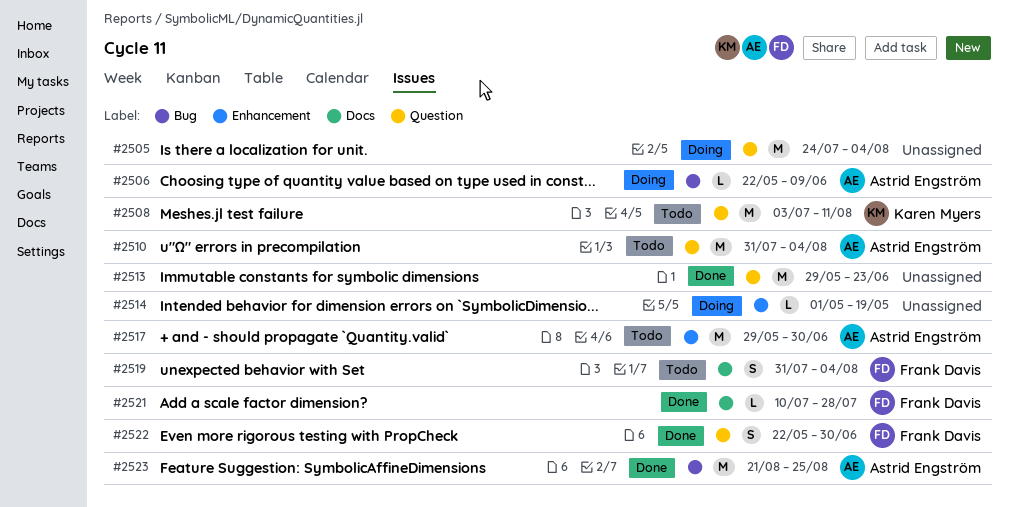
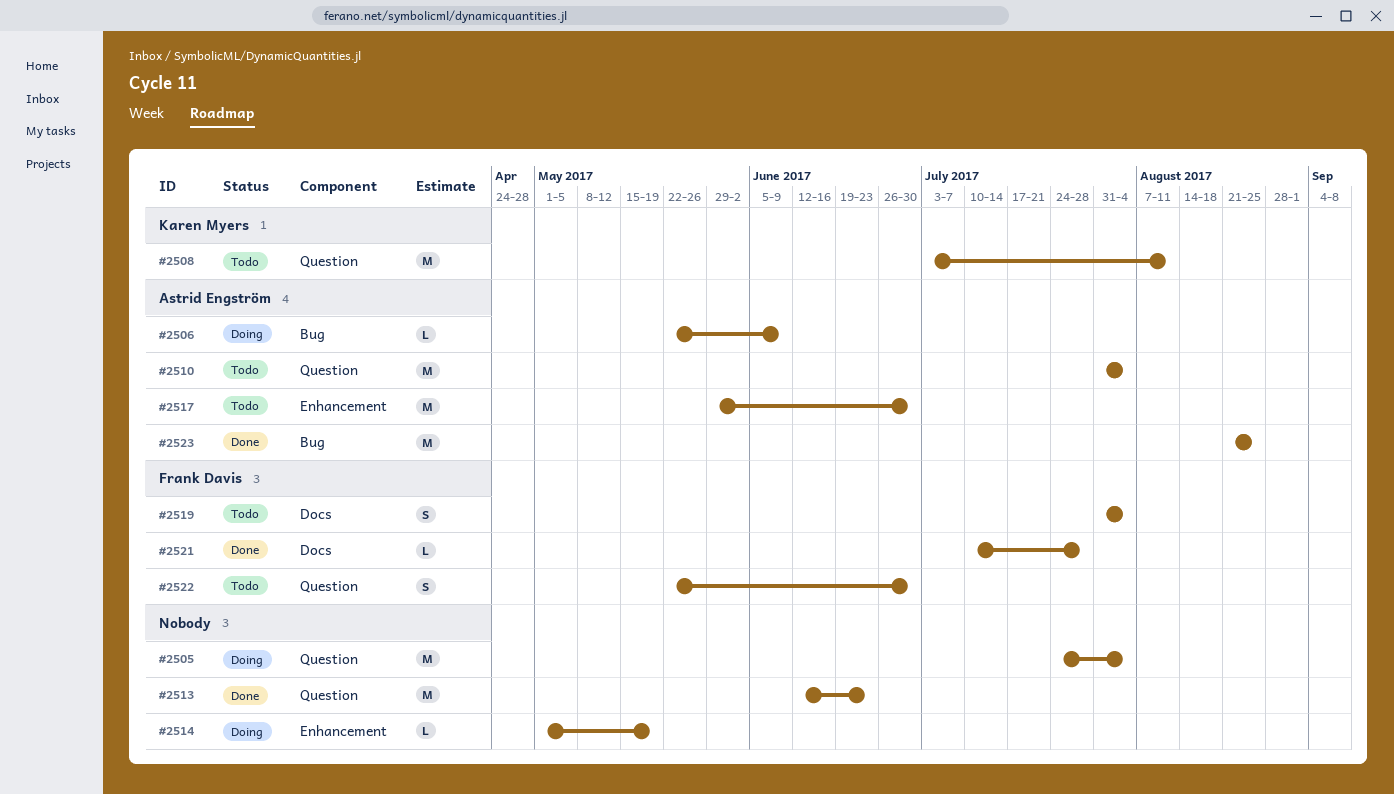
#2513, start: May 29 -> Jun 12
#2522, status: Done -> Todo

